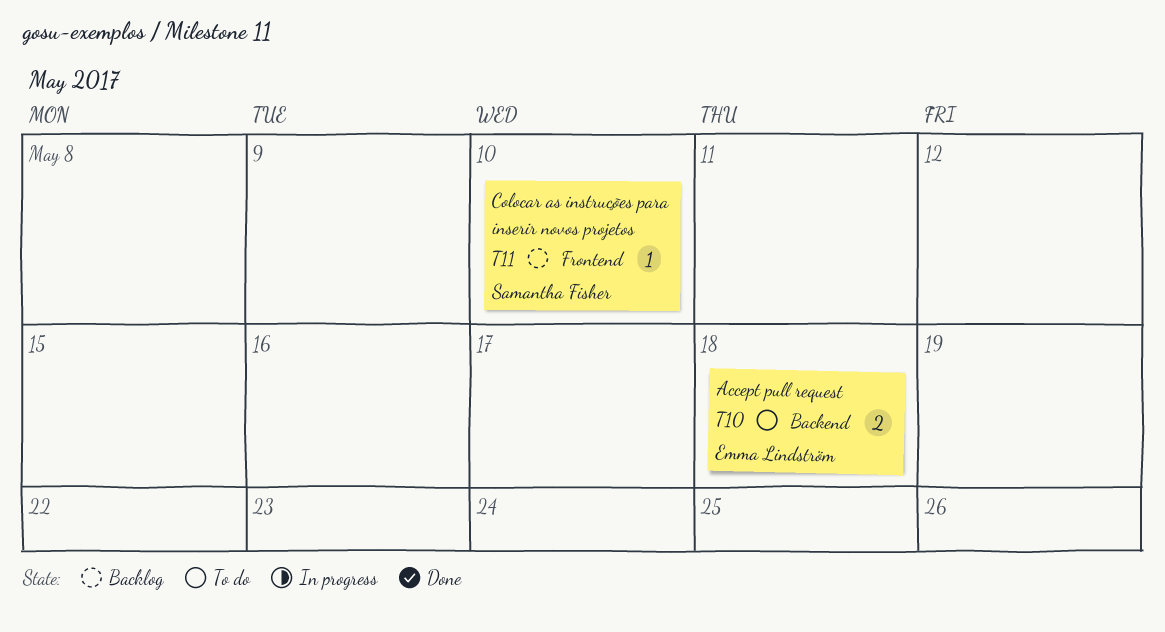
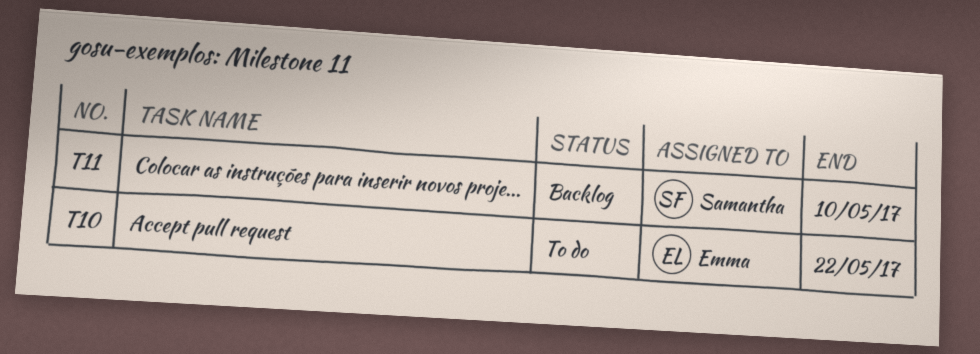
T10, due: May 18 -> May 22

